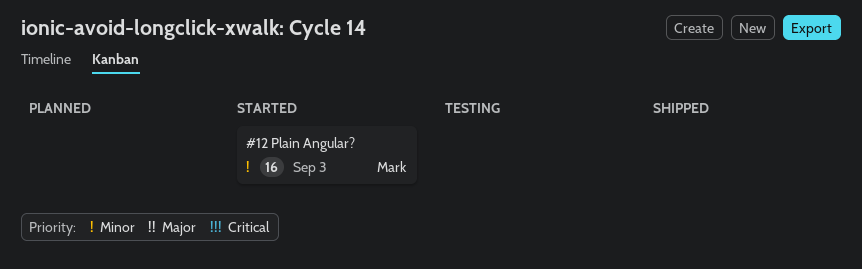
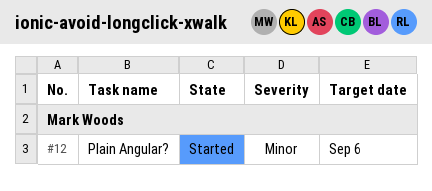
#12, due: Sep 3 -> Sep 6

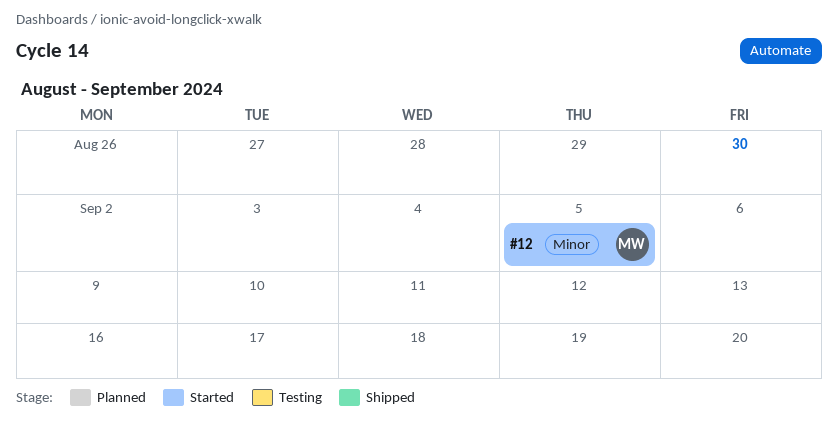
#12, due: Sep 6 -> Sep 5

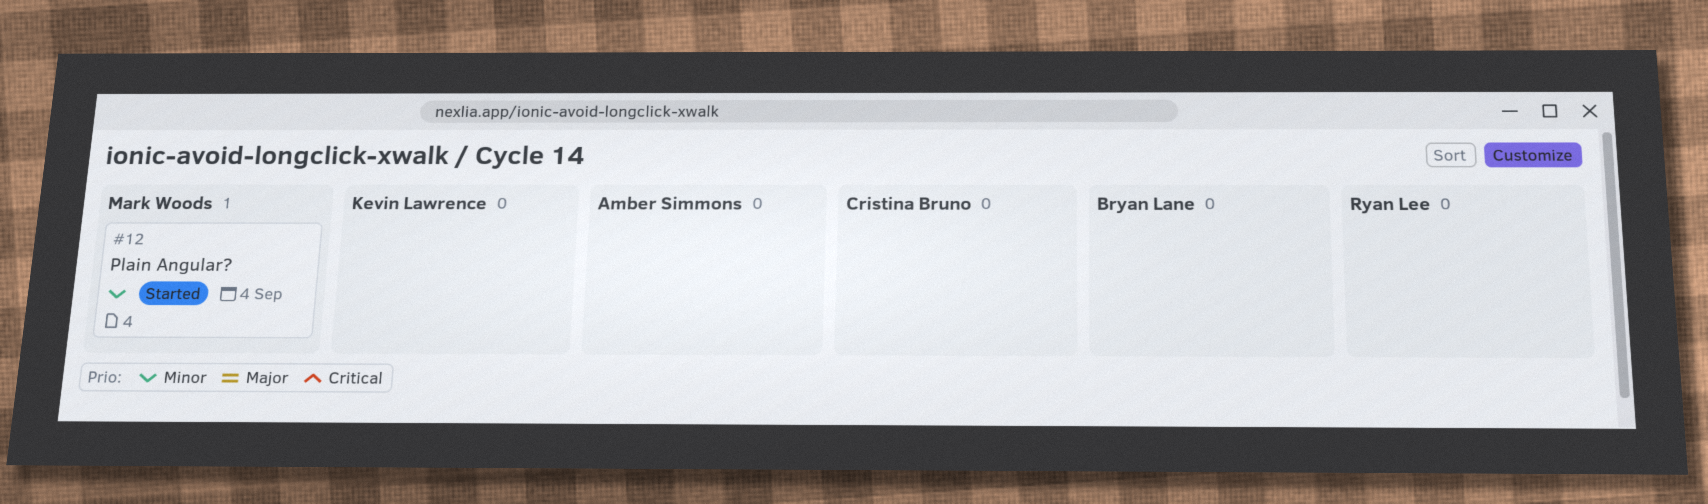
#12, due: Sep 5 -> Sep 4

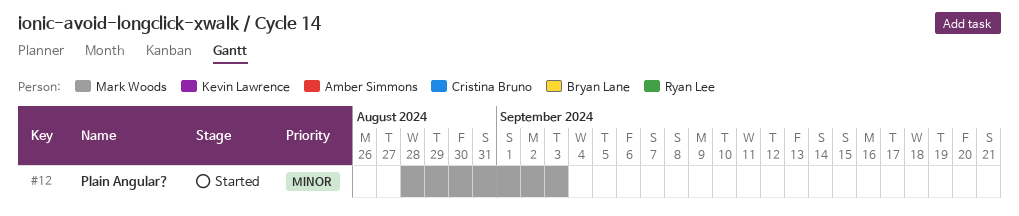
#12, due: Sep 4 -> Sep 3

